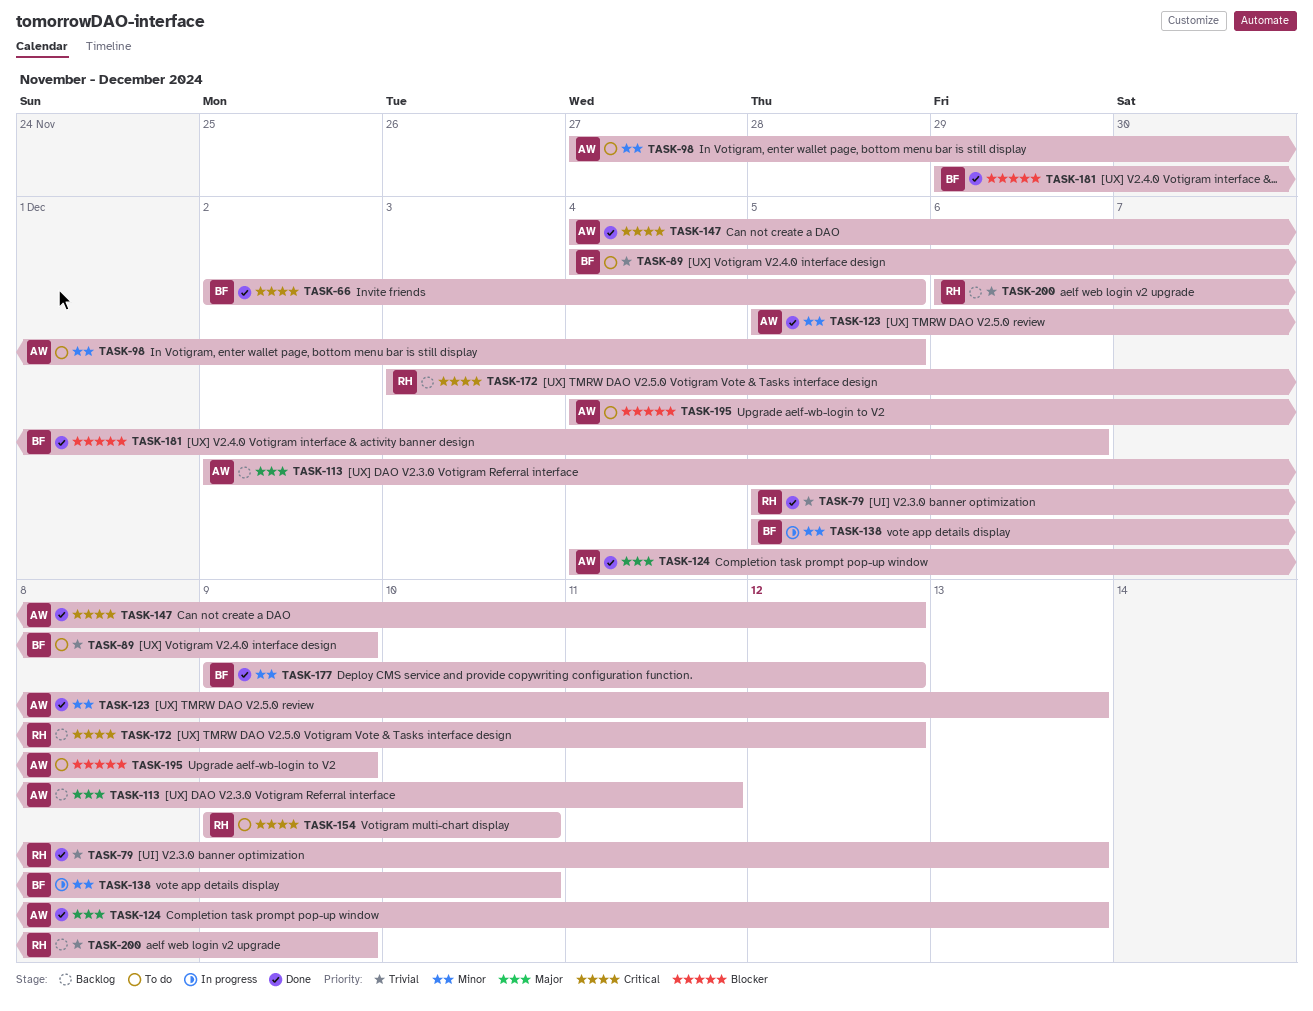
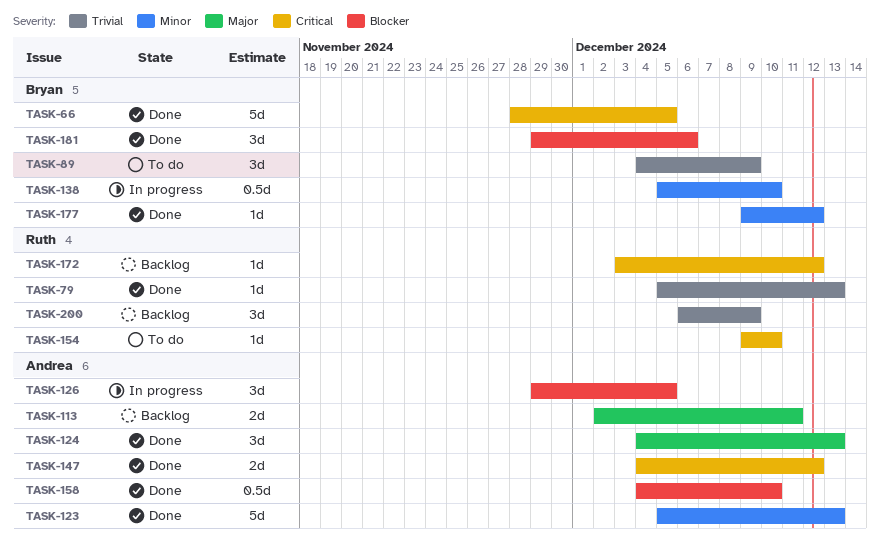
TASK-66, start: Dec 2 -> Nov 28
TASK-98: present -> none
TASK-126: none -> present
TASK-158: none -> present
TASK-195: present -> none

